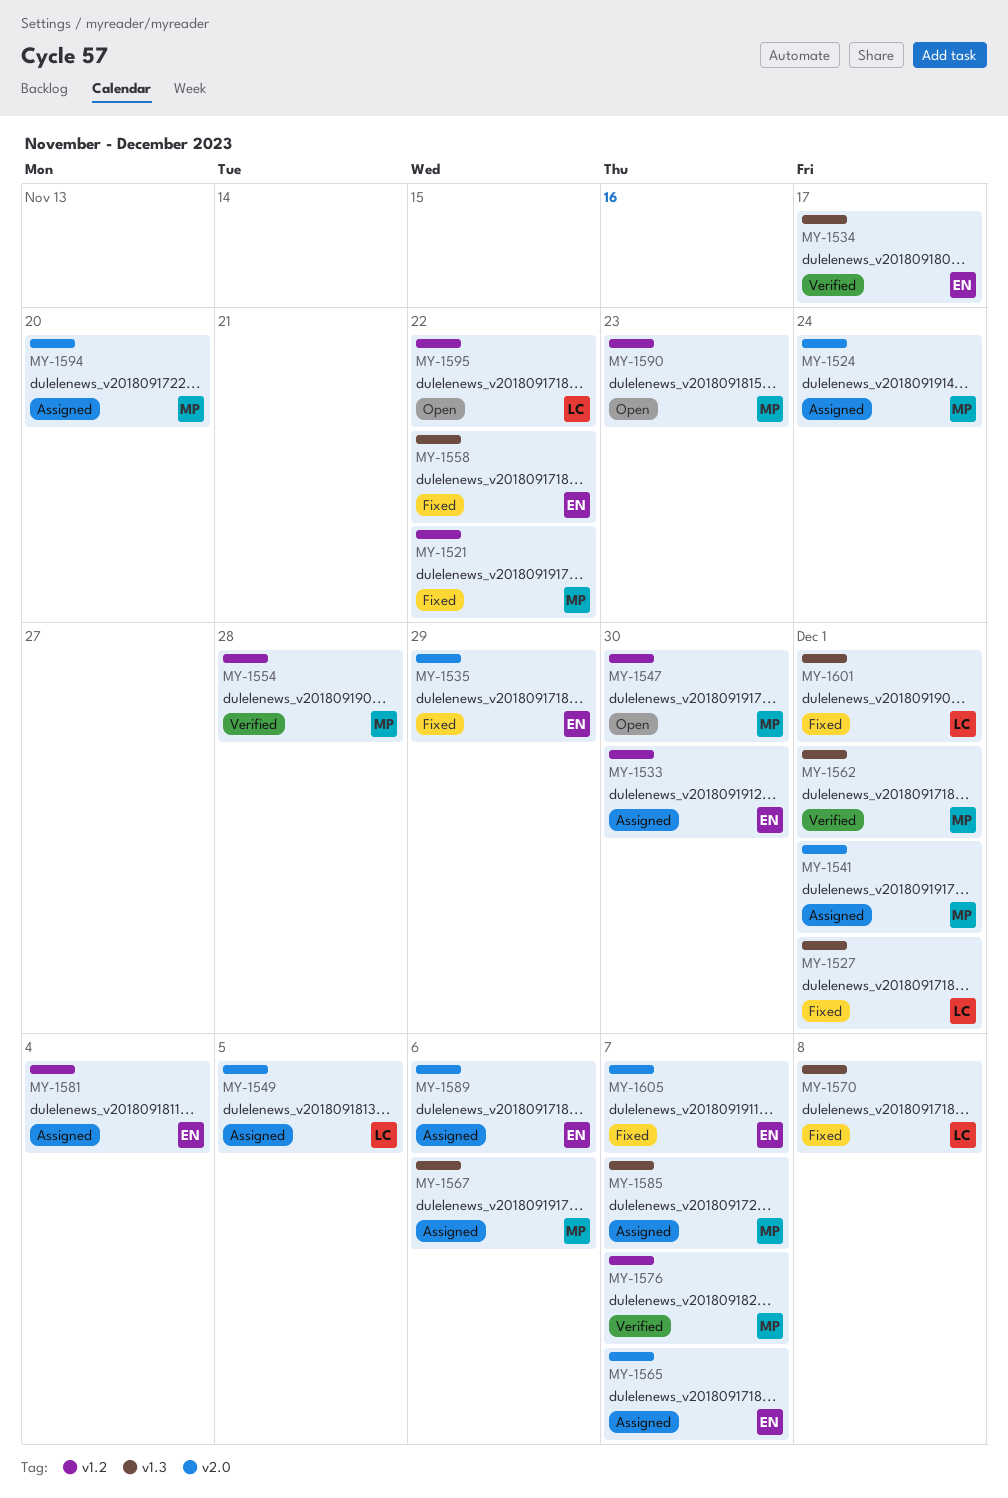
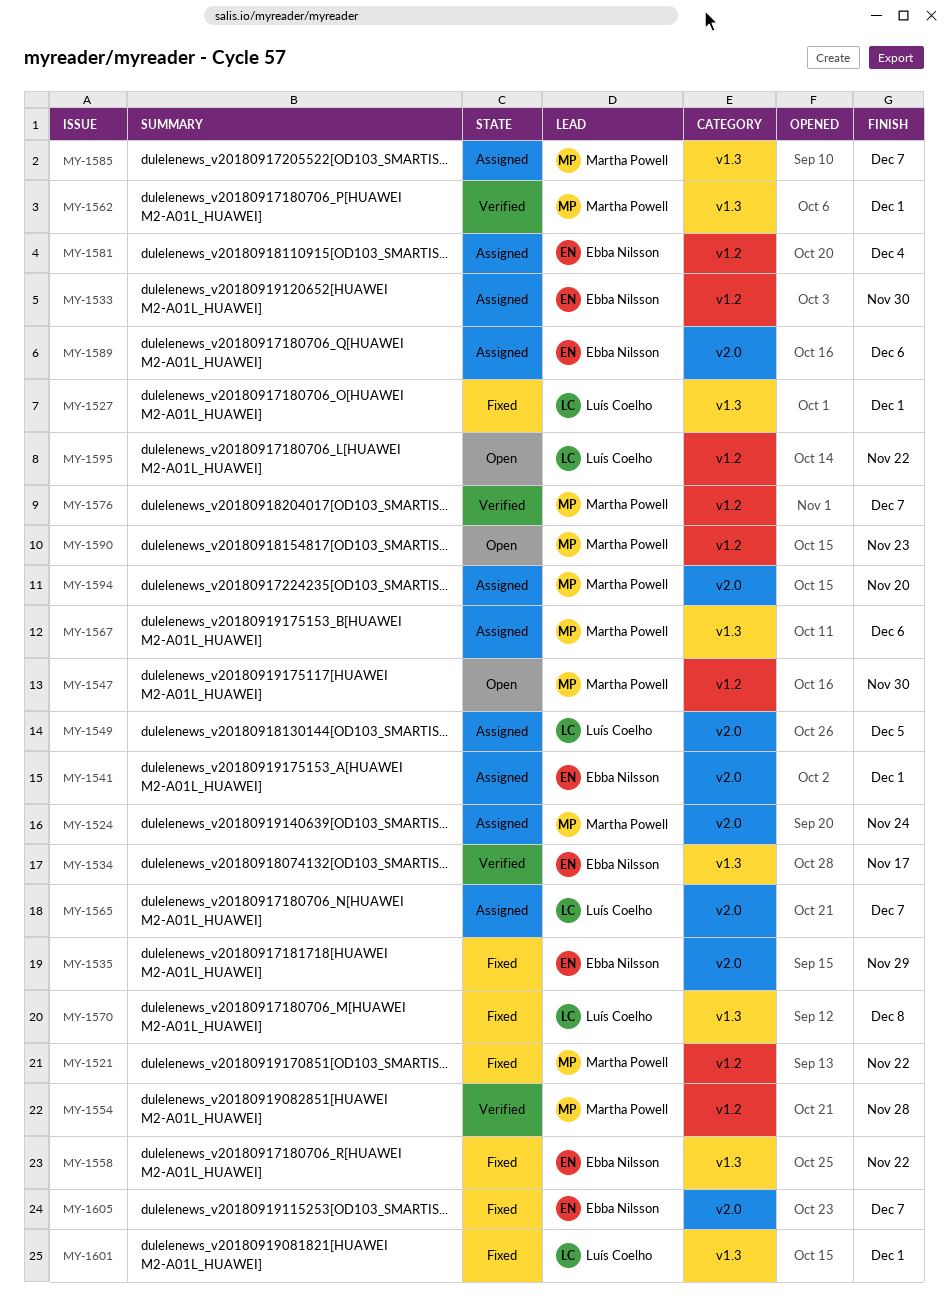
MY-1541, owner: Martha Powell -> Ebba Nilsson
MY-1565, owner: Ebba Nilsson -> Luís Coelho

